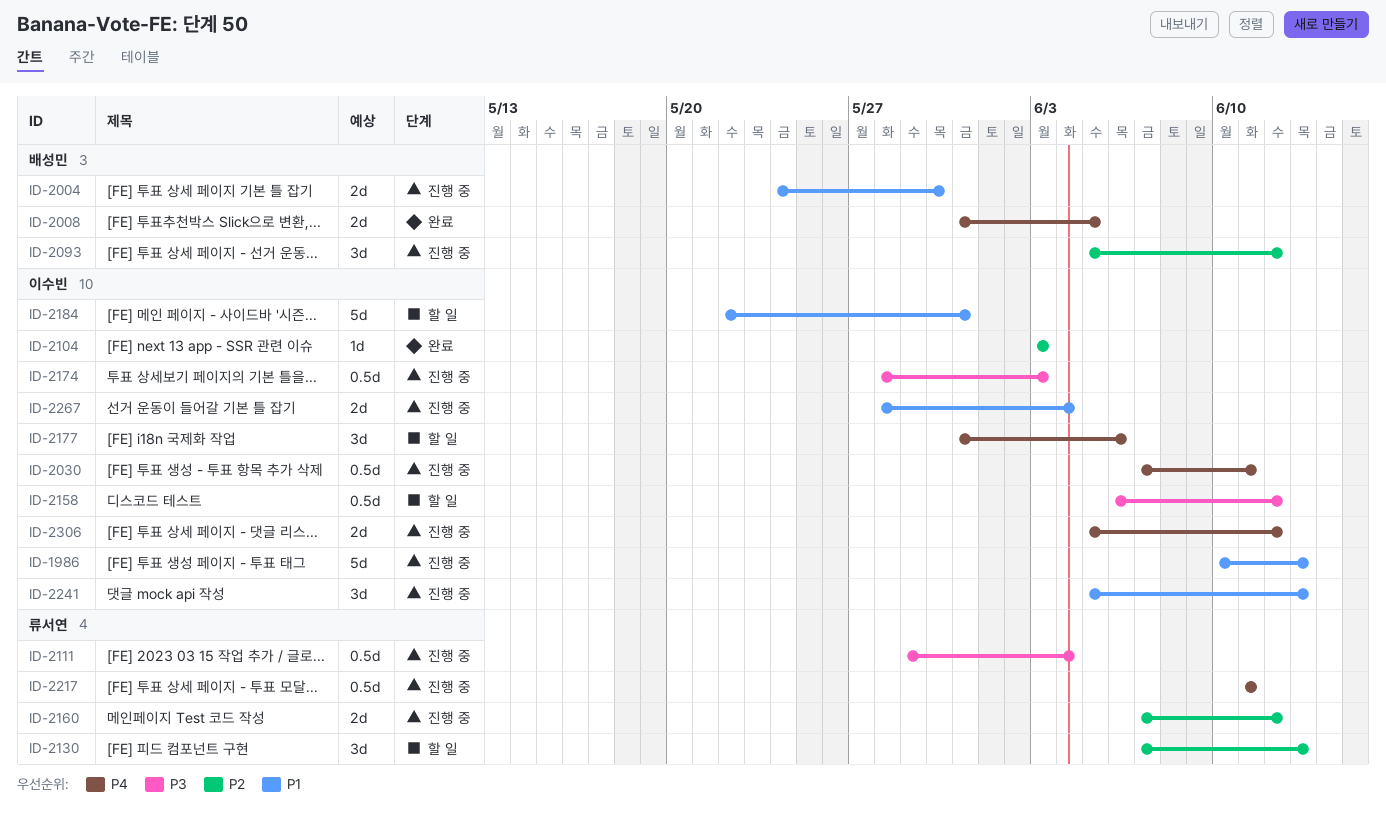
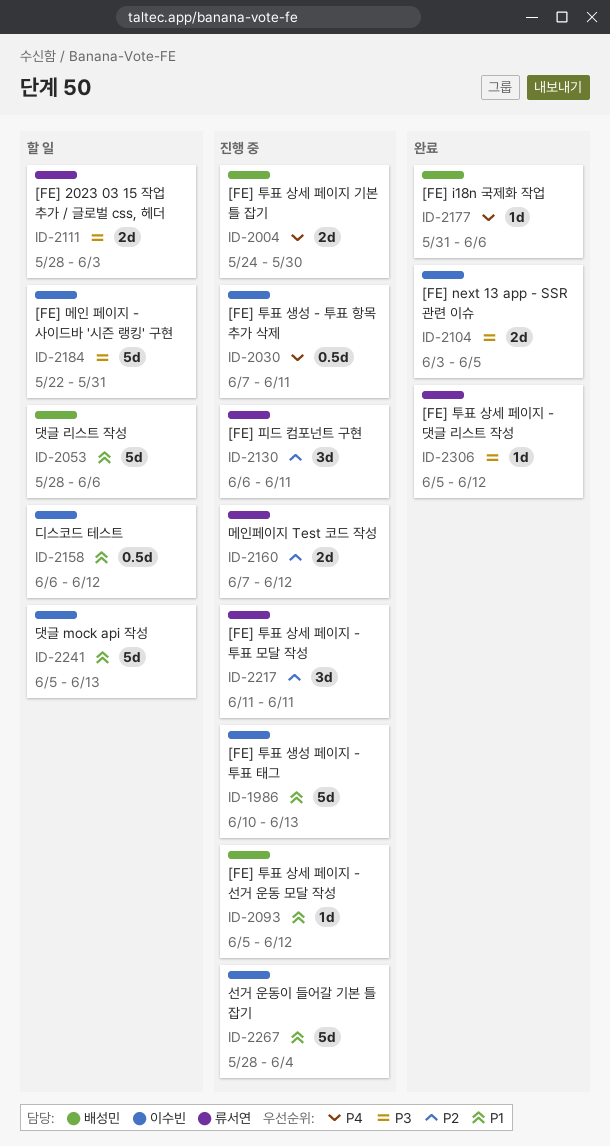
ID-2004, priority: P1 -> P4
ID-2008: present -> none
ID-2053: none -> present
ID-2093, priority: P2 -> P1
ID-2093, estimate: 3d -> 1d
ID-2104, priority: P2 -> P3
ID-2104, estimate: 1d -> 2d
ID-2104, due: Jun 3 -> Jun 5
ID-2111, status: 진행 중 -> 할 일
ID-2111, estimate: 0.5d -> 2d
ID-2111, start: May 29 -> May 28
ID-2111, due: Jun 4 -> Jun 3
ID-2130, status: 할 일 -> 진행 중
ID-2130, start: Jun 7 -> Jun 6
ID-2130, due: Jun 13 -> Jun 11
ID-2158, priority: P3 -> P1
ID-2174: present -> none
ID-2177, status: 할 일 -> 완료
ID-2177, owner: 이수빈 -> 배성민
ID-2177, estimate: 3d -> 1d
ID-2184, priority: P1 -> P3
ID-2217, priority: P4 -> P2
ID-2217, estimate: 0.5d -> 3d
ID-2241, status: 진행 중 -> 할 일
ID-2241, estimate: 3d -> 5d
ID-2267, estimate: 2d -> 5d
ID-2306, status: 진행 중 -> 완료
ID-2306, owner: 이수빈 -> 류서연
ID-2306, priority: P4 -> P3
ID-2306, estimate: 2d -> 1d

